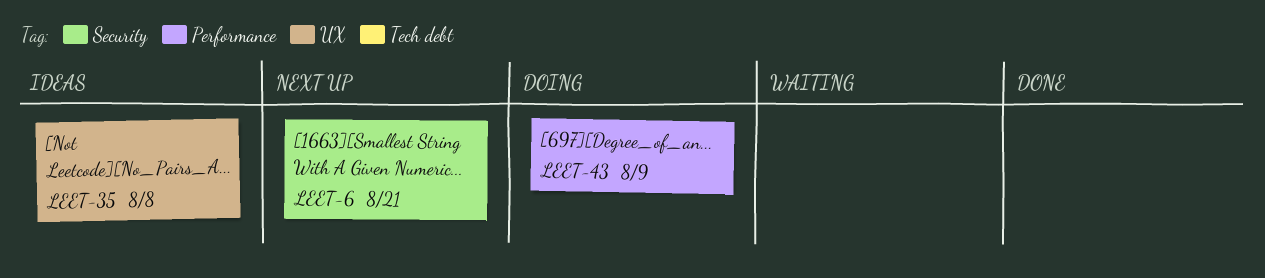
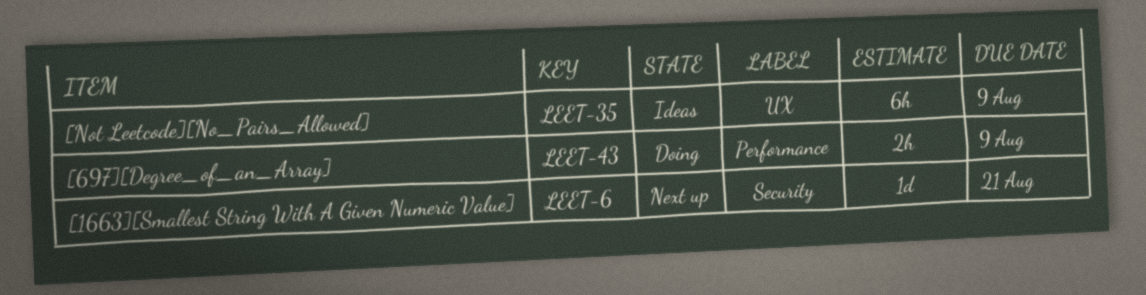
LEET-35, due: Aug 8 -> Aug 9

